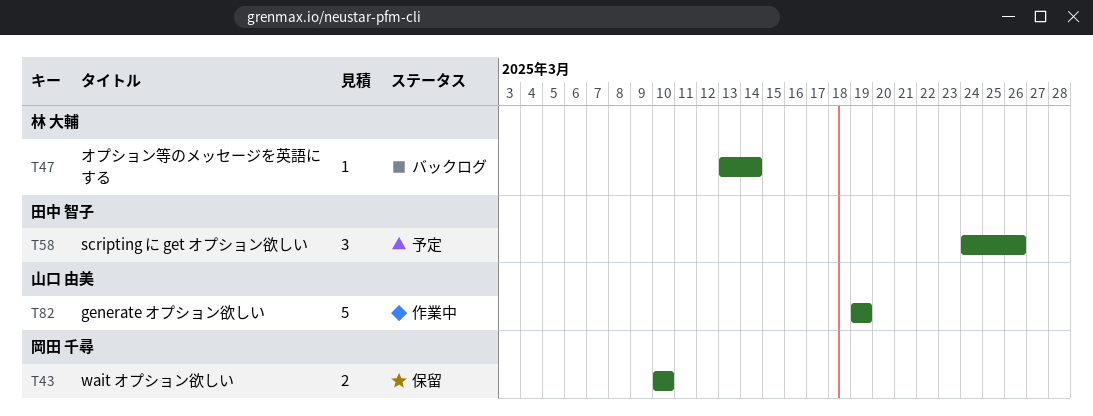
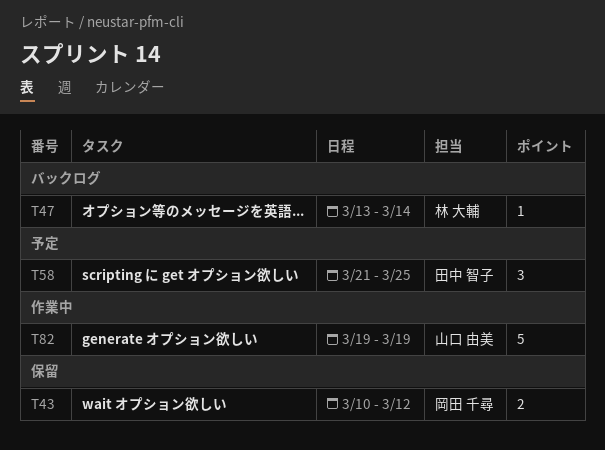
T43, due: Mar 10 -> Mar 12
T58, start: Mar 24 -> Mar 21
T58, due: Mar 26 -> Mar 25

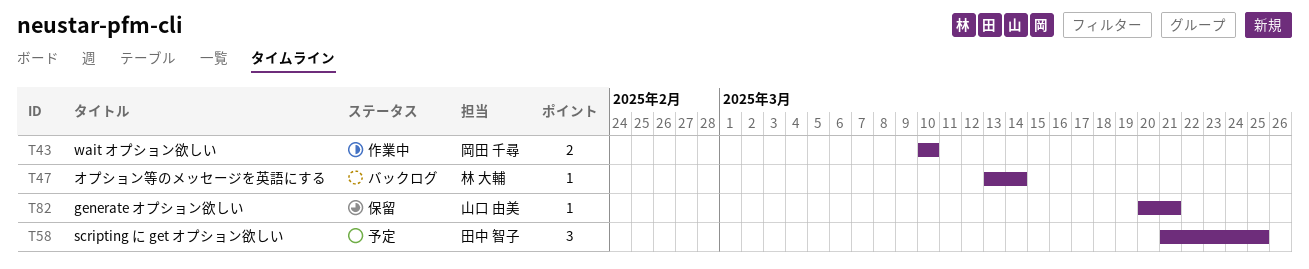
T43, status: 保留 -> 作業中
T43, due: Mar 12 -> Mar 10
T82, status: 作業中 -> 保留
T82, estimate: 5 -> 1
T82, start: Mar 19 -> Mar 20
T82, due: Mar 19 -> Mar 21

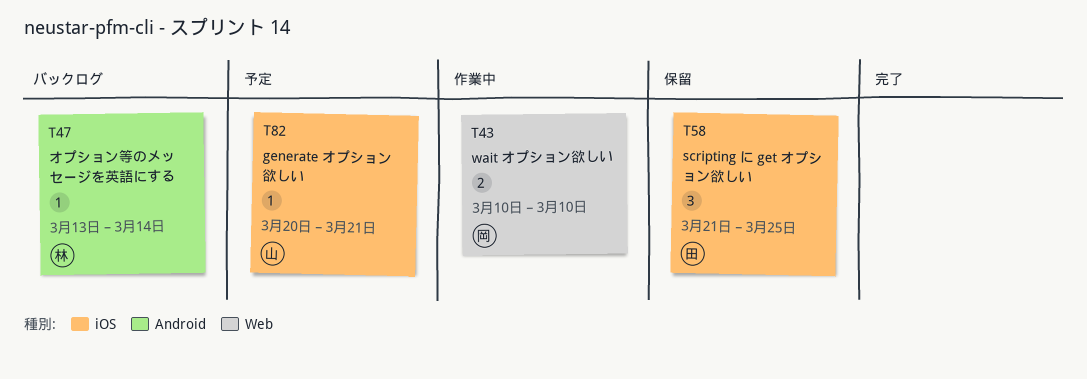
T58, status: 予定 -> 保留
T82, status: 保留 -> 予定

